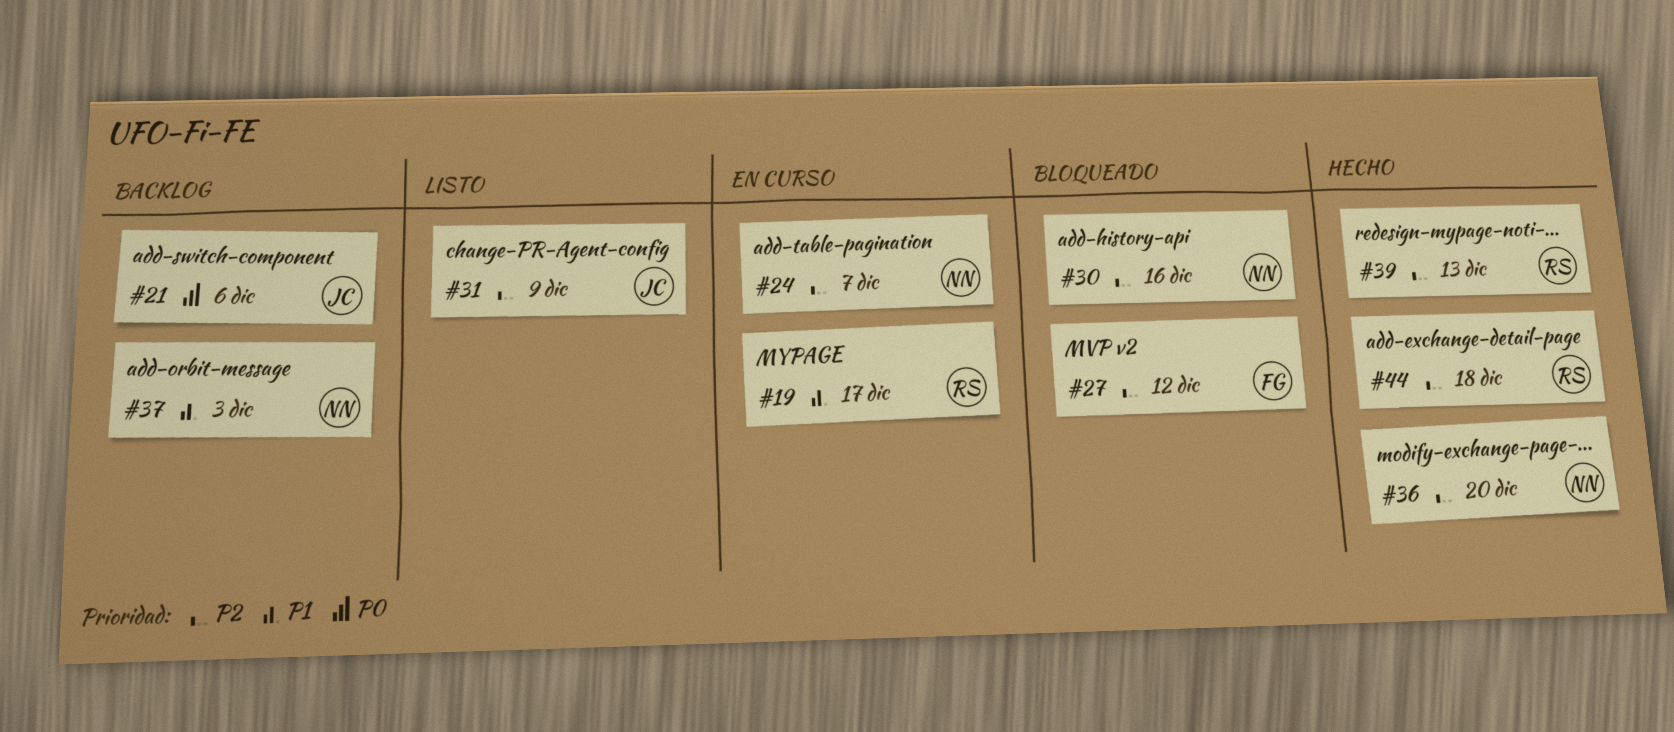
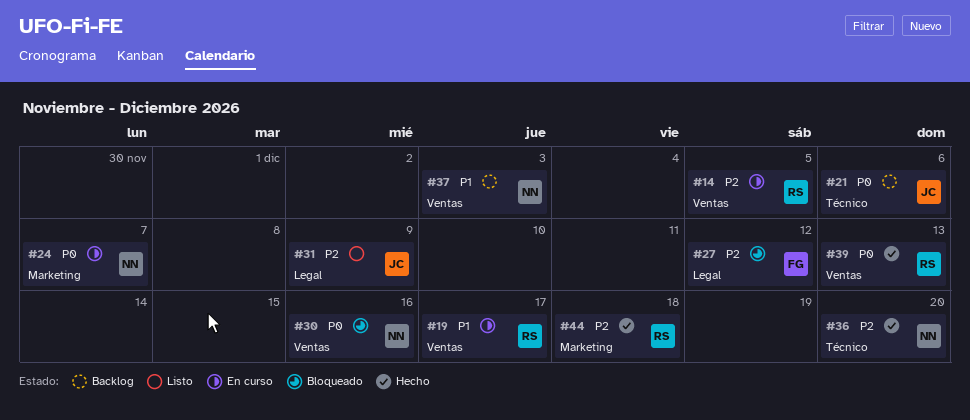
#14: none -> present
#24, priority: P2 -> P0
#30, priority: P2 -> P0
#39, priority: P2 -> P0

